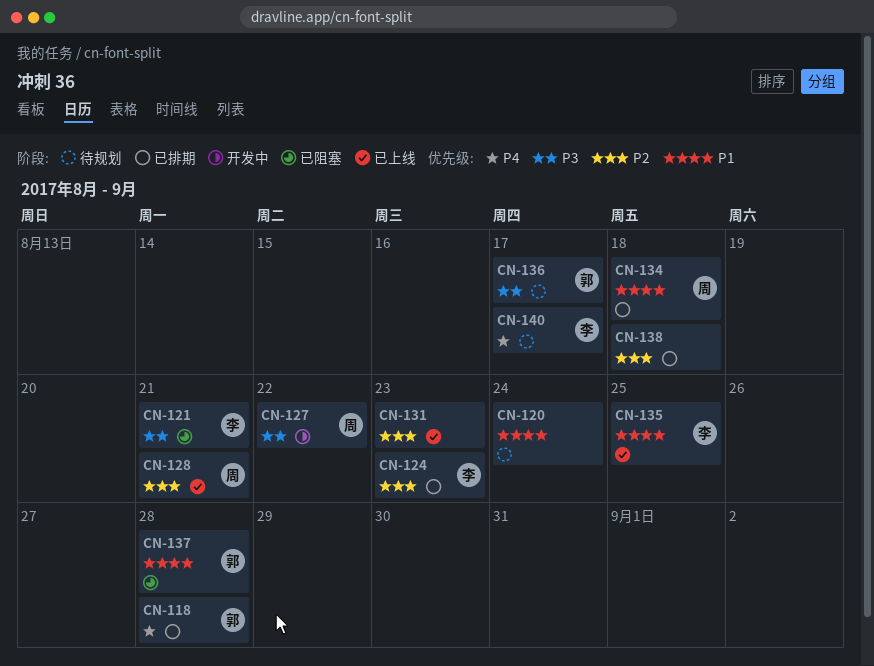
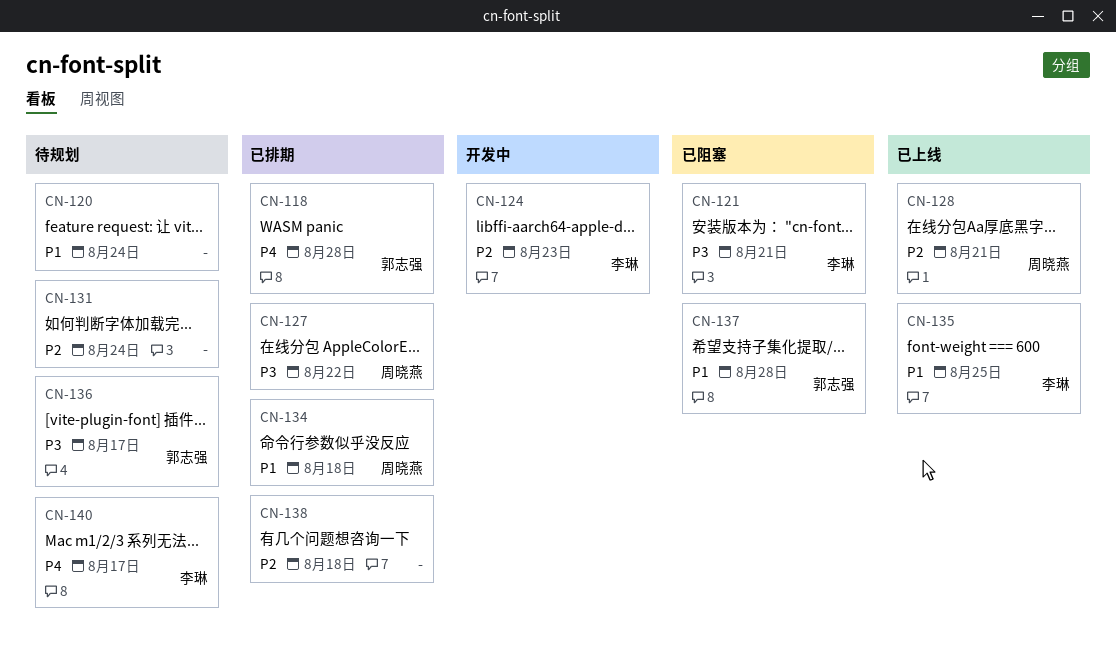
CN-124, status: 已排期 -> 开发中
CN-127, status: 开发中 -> 已排期
CN-131, status: 已上线 -> 待规划
CN-131, due: Aug 23 -> Aug 24

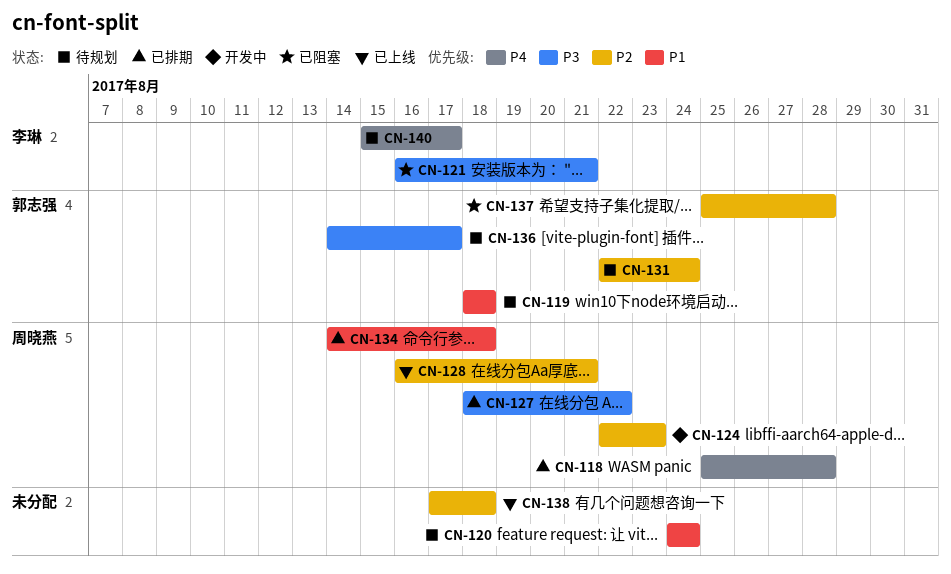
CN-118, owner: 郭志强 -> 周晓燕
CN-119: none -> present
CN-124, owner: 李琳 -> 周晓燕
CN-131, owner: none -> 郭志强
CN-135: present -> none
CN-137, priority: P1 -> P2
CN-138, status: 已排期 -> 已上线

